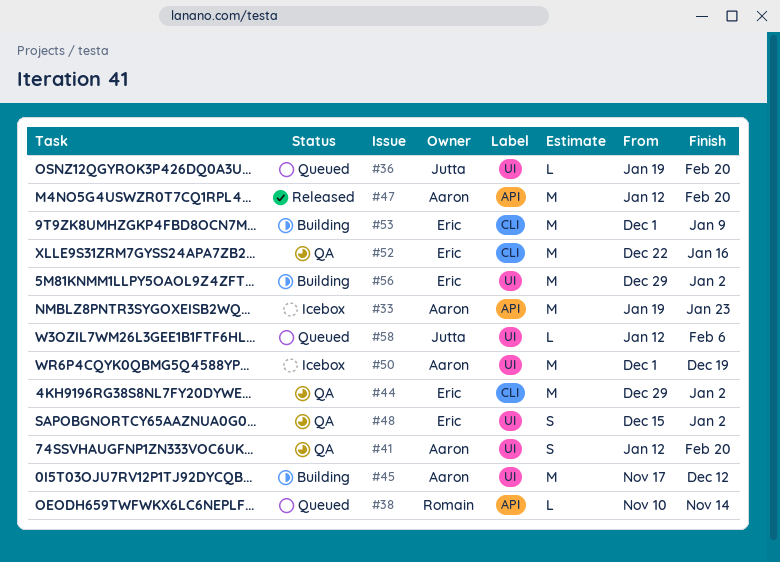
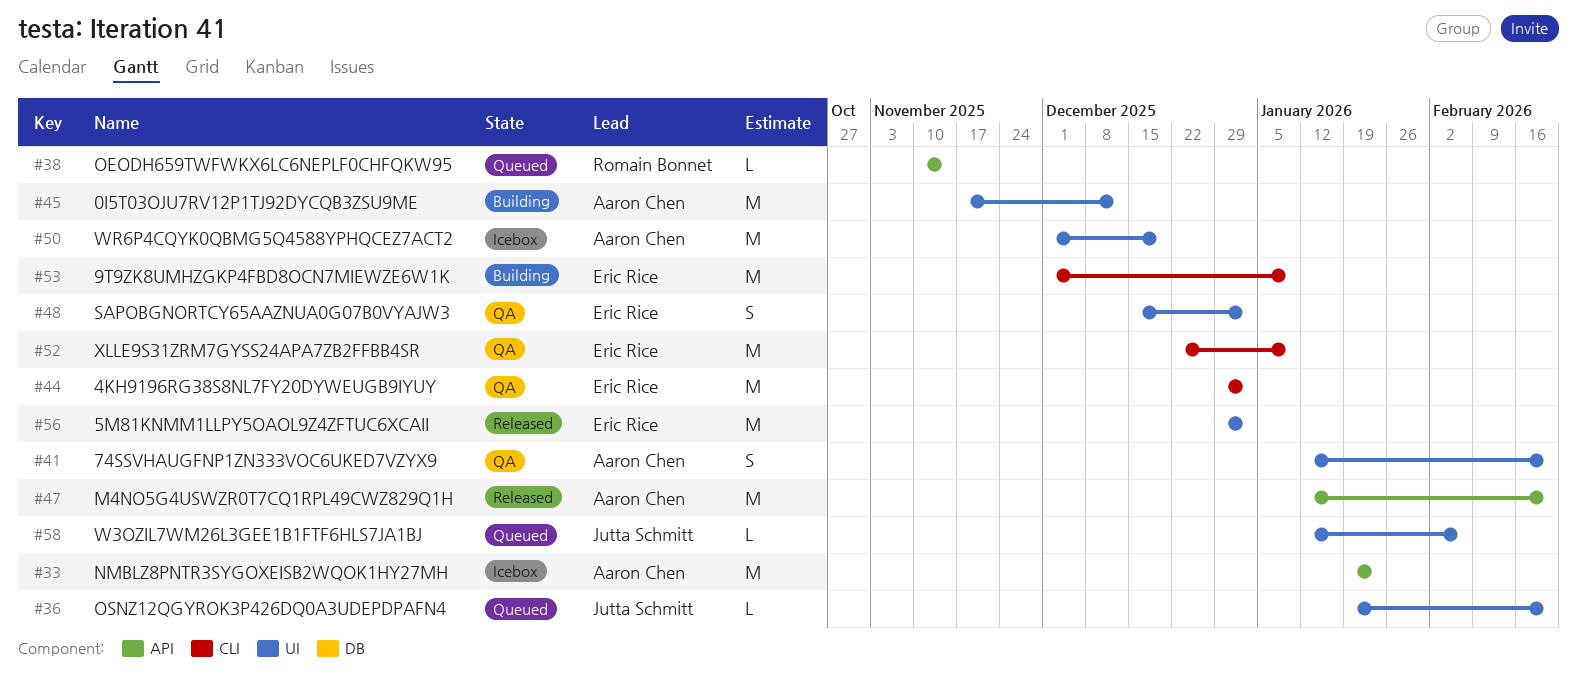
#52, due: Jan 16 -> Jan 9
#56, status: Building -> Released

